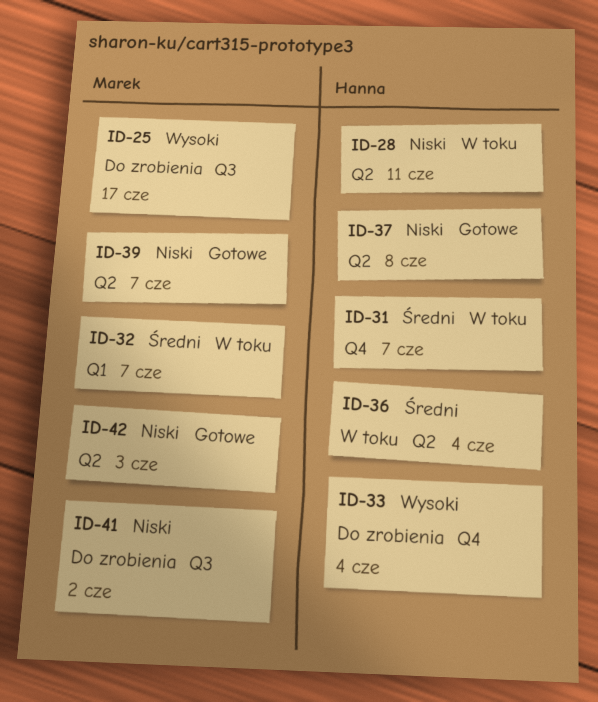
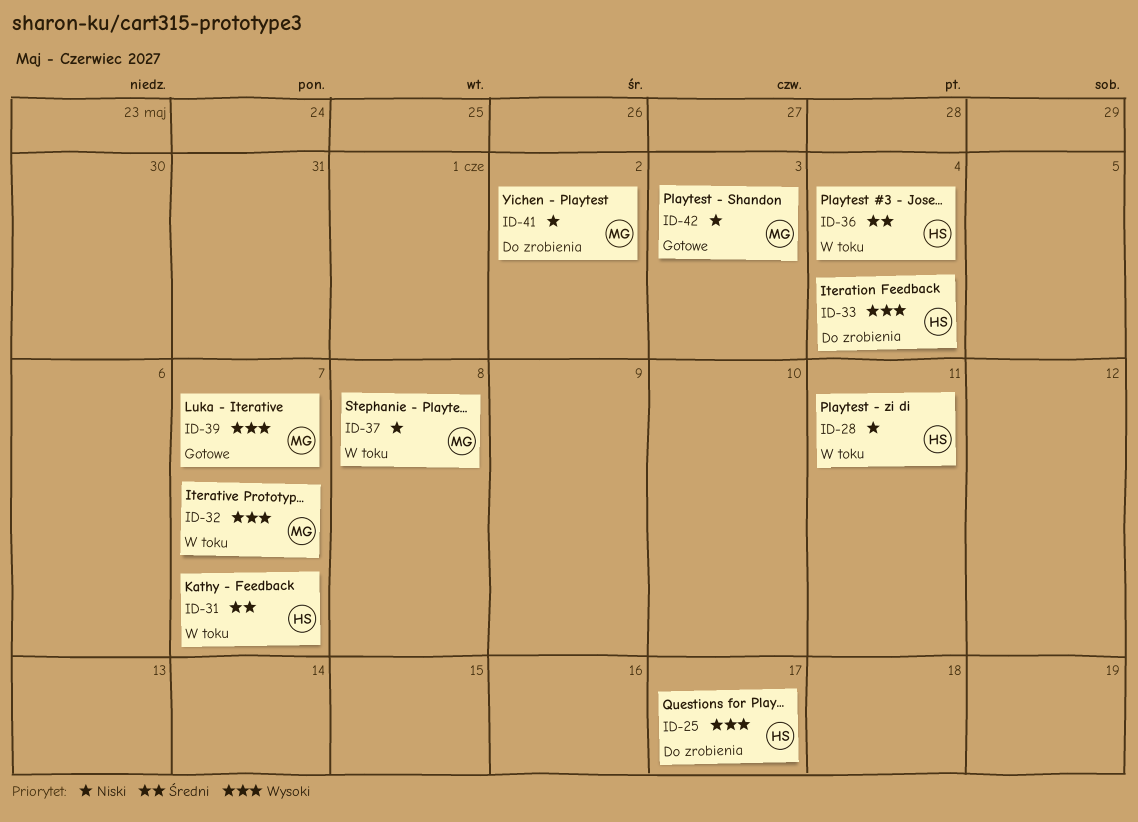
ID-25, owner: Marek -> Hanna
ID-32, priority: Średni -> Wysoki
ID-37, status: Gotowe -> W toku
ID-37, owner: Hanna -> Marek
ID-39, priority: Niski -> Wysoki

